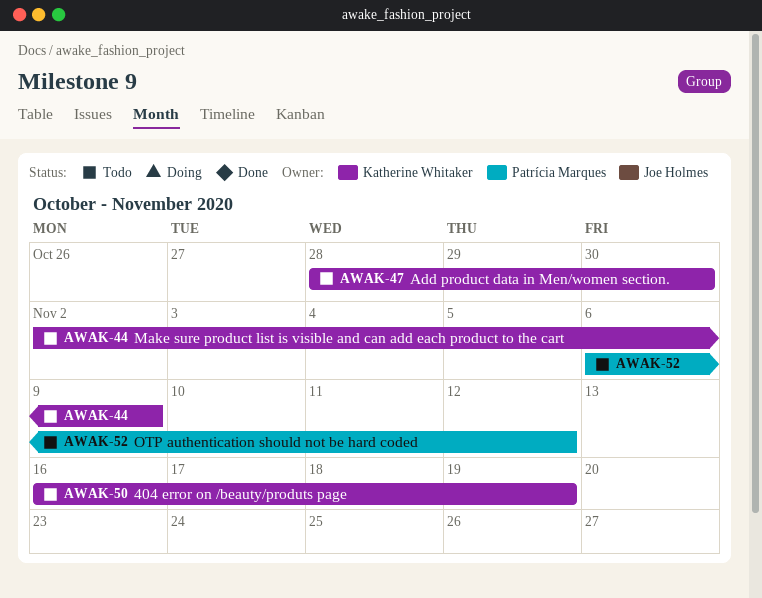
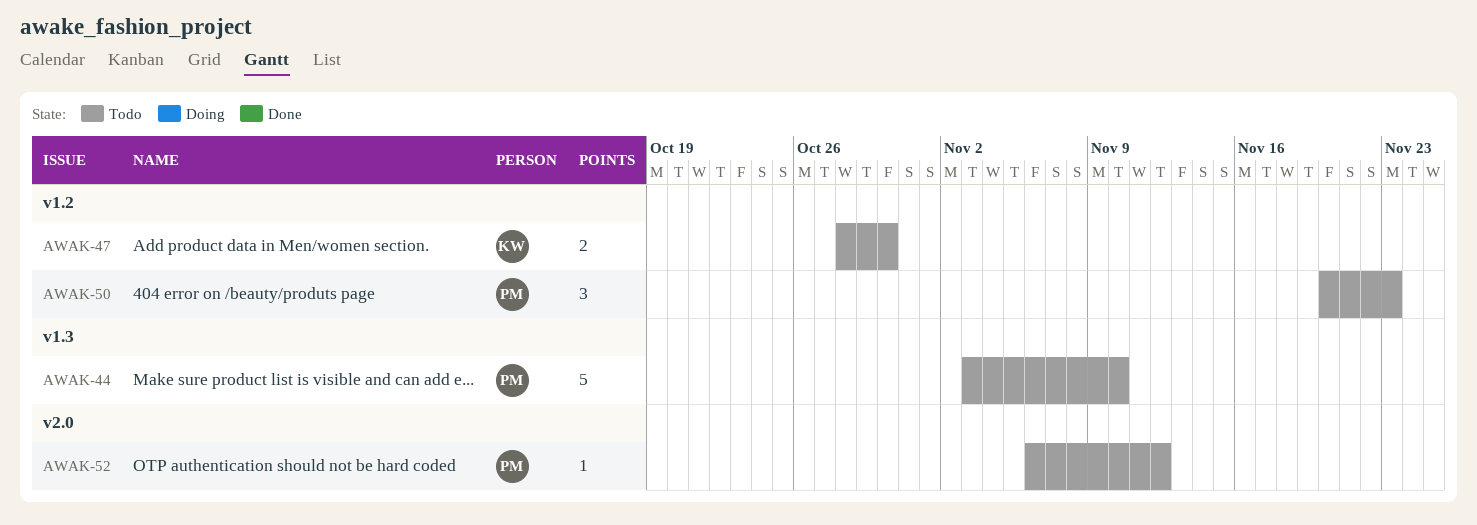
AWAK-44, owner: Katherine Whitaker -> Patrícia Marques
AWAK-44, start: Nov 2 -> Nov 3
AWAK-44, due: Nov 9 -> Nov 10
AWAK-50, owner: Katherine Whitaker -> Patrícia Marques
AWAK-50, start: Nov 16 -> Nov 20
AWAK-50, due: Nov 19 -> Nov 23

